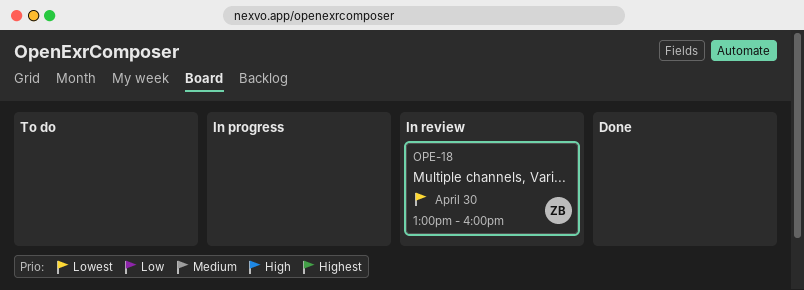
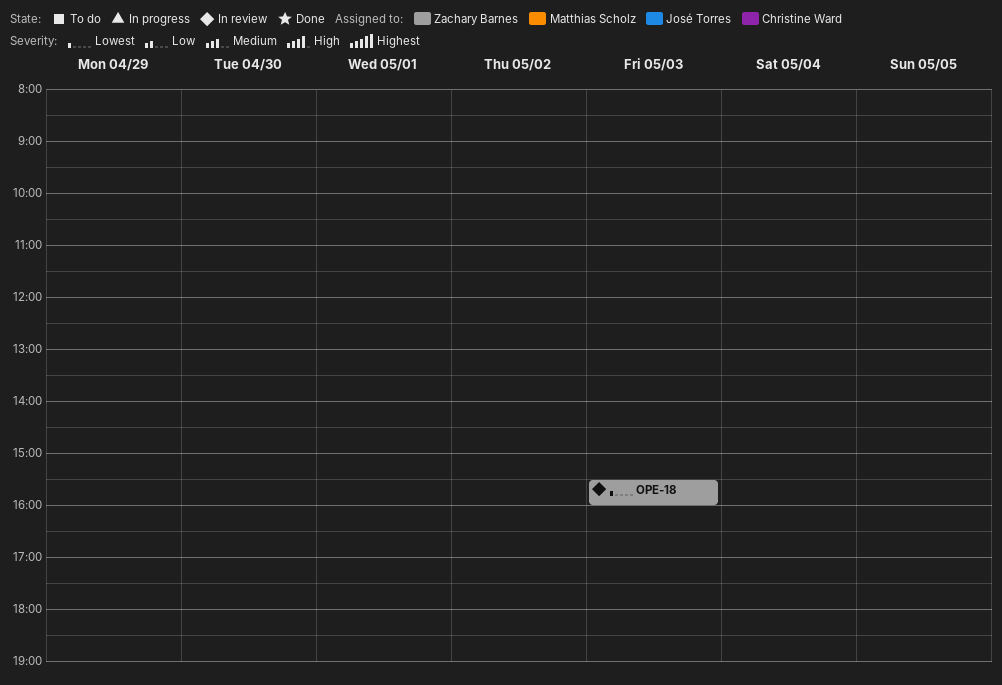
OPE-18, day: Apr 30 -> May 3
OPE-18, begins: 13:00 -> 15:30

